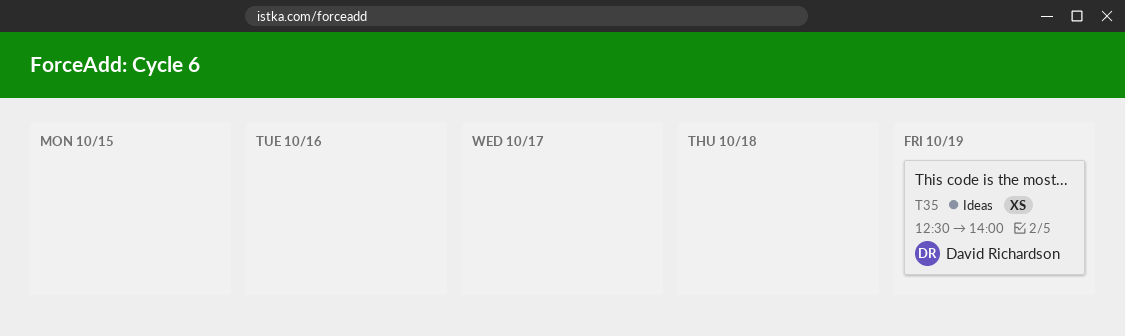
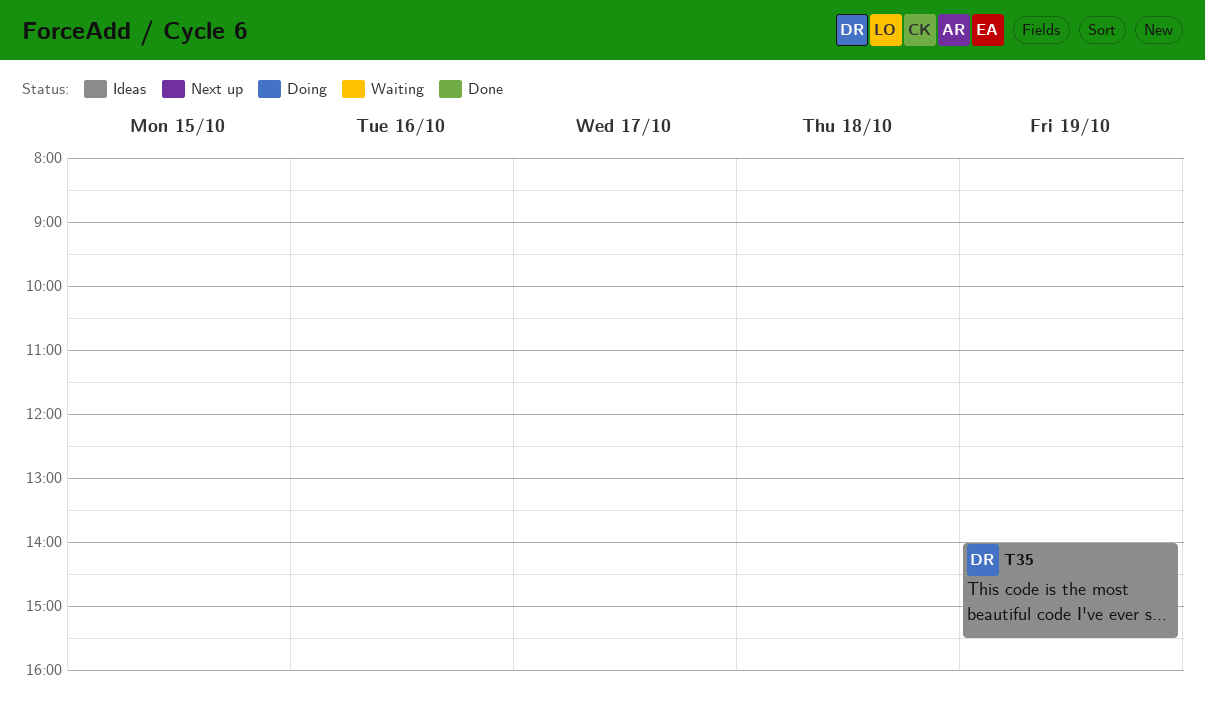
T35, begins: 12:30 -> 14:00
T35, ends: 14:00 -> 15:30

